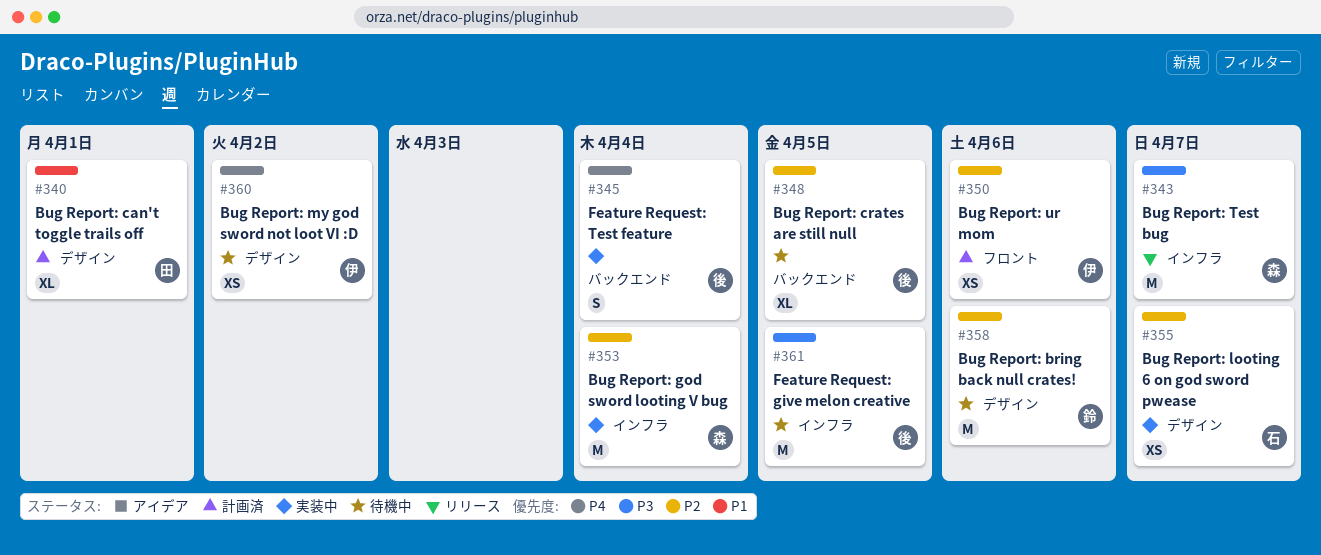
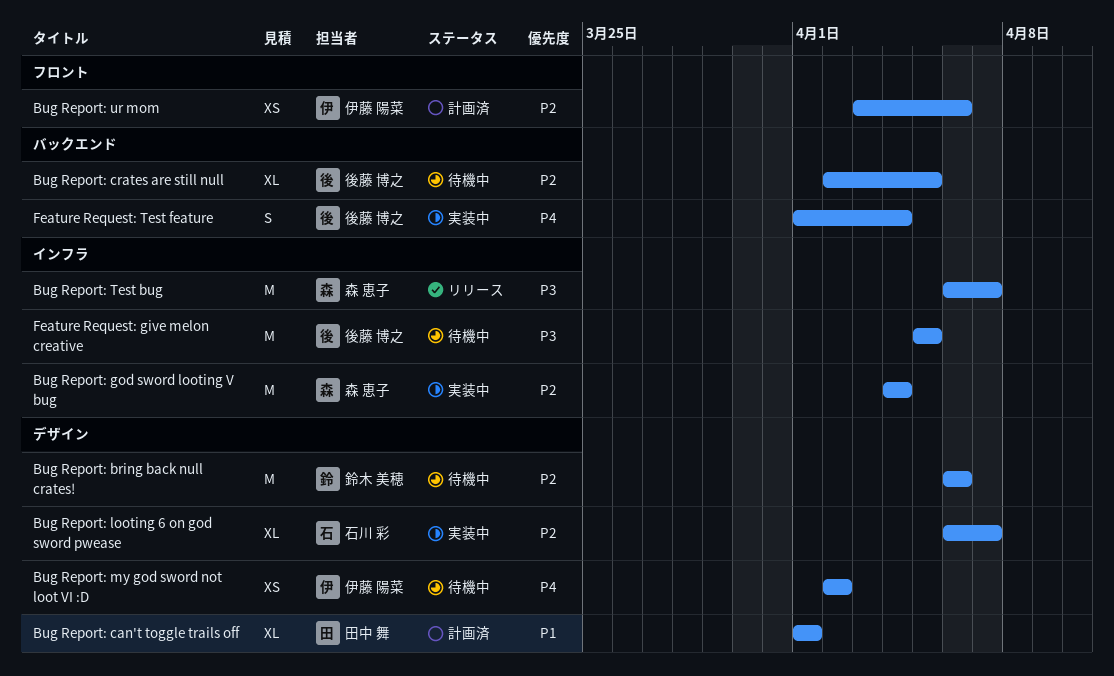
Bug Report: looting 6 on god sword pwease, estimate: XS -> XL

